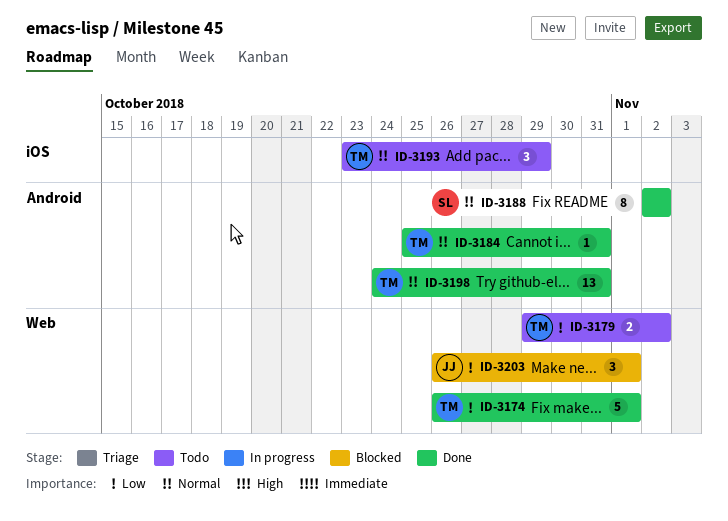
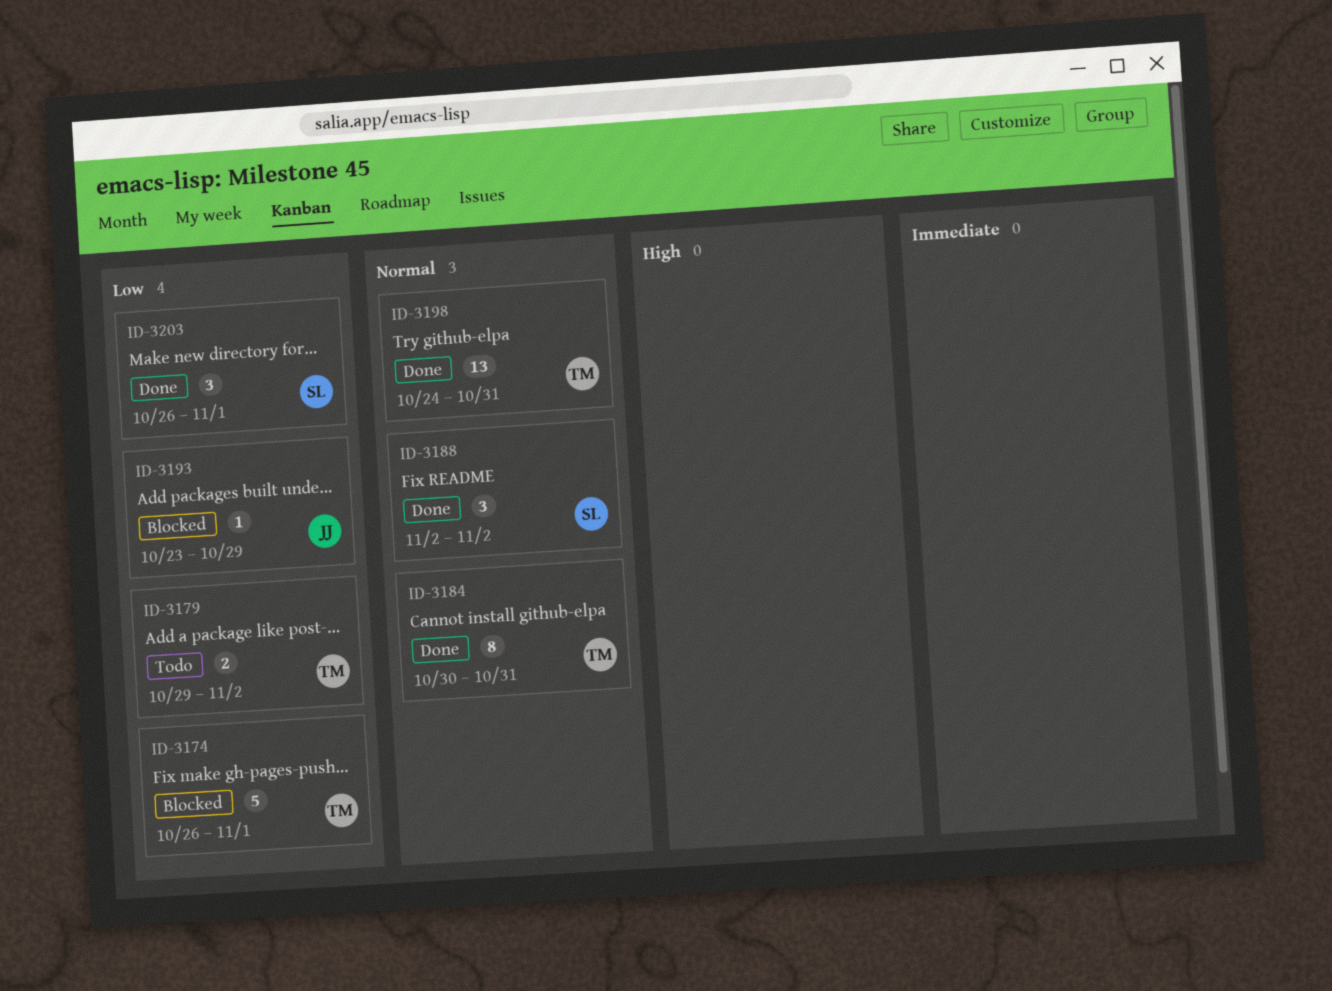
ID-3174, status: Done -> Blocked
ID-3184, estimate: 1 -> 8
ID-3184, start: Oct 25 -> Oct 30
ID-3188, estimate: 8 -> 3
ID-3193, status: Todo -> Blocked
ID-3193, owner: TM -> JJ
ID-3193, priority: Normal -> Low
ID-3193, estimate: 3 -> 1
ID-3203, status: Blocked -> Done
ID-3203, owner: JJ -> SL

